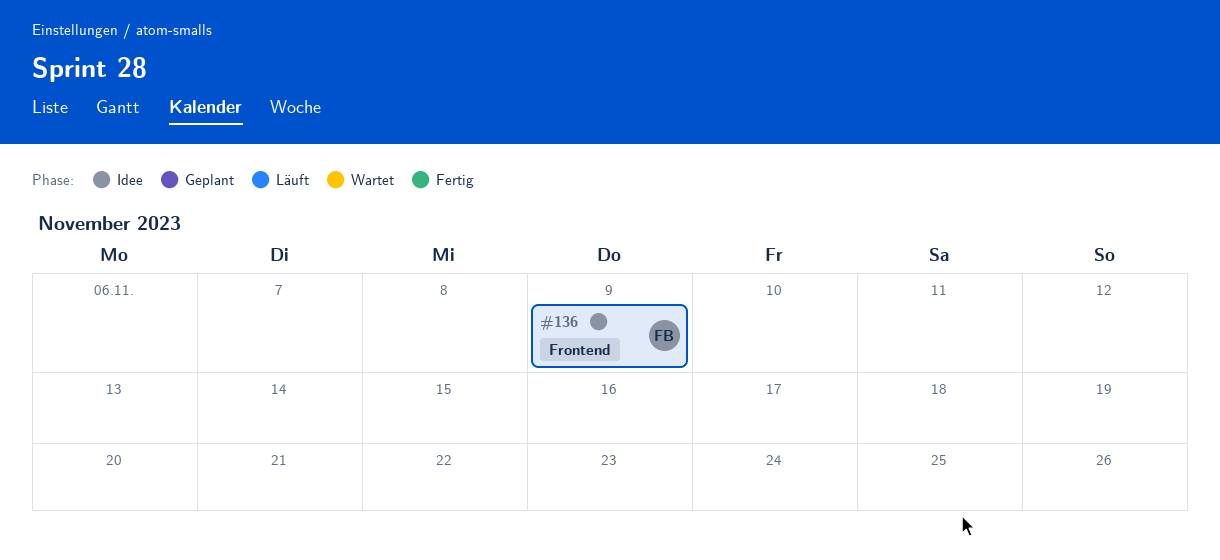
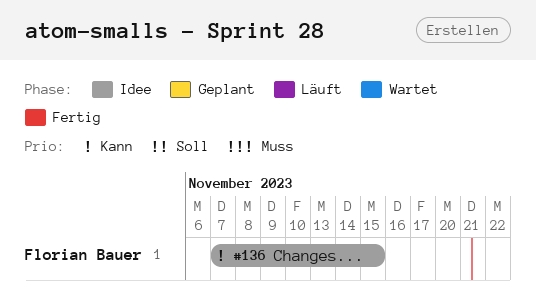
#136, due: Nov 9 -> Nov 15

